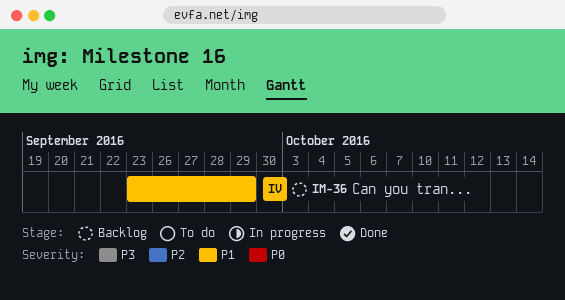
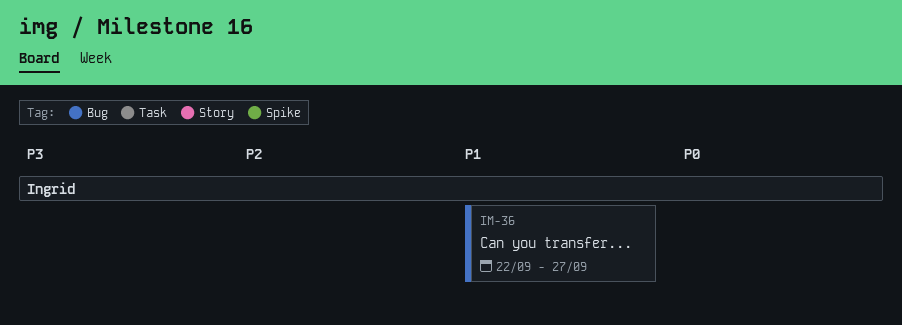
IM-36, start: Sep 23 -> Sep 22
IM-36, due: Sep 29 -> Sep 27

